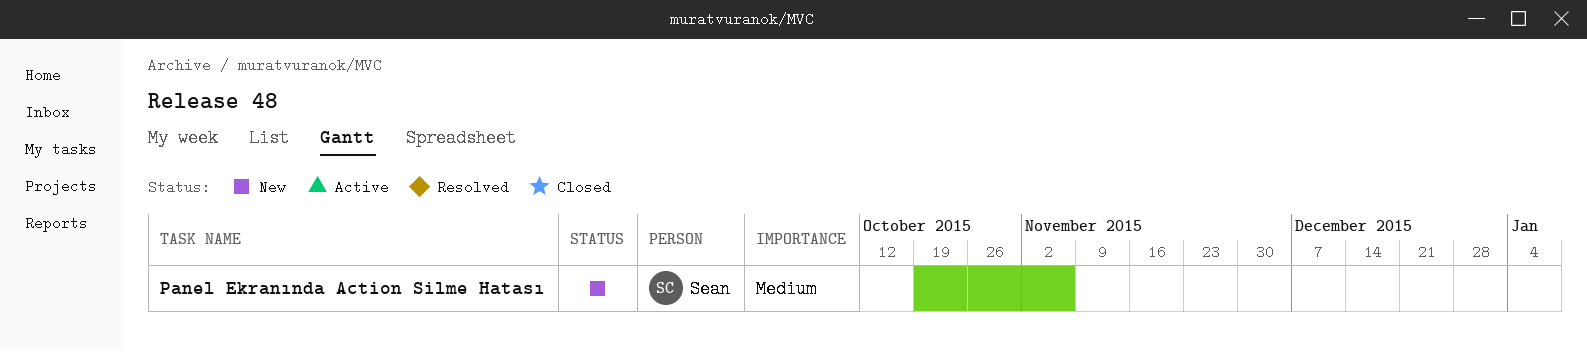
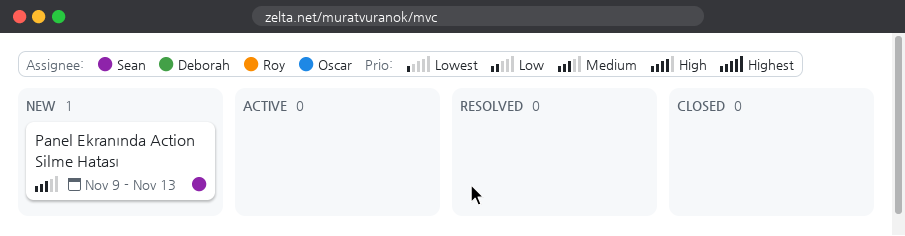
Panel Ekranında Action Silme Hatası, start: Oct 19 -> Nov 9
Panel Ekranında Action Silme Hatası, due: Nov 6 -> Nov 13

